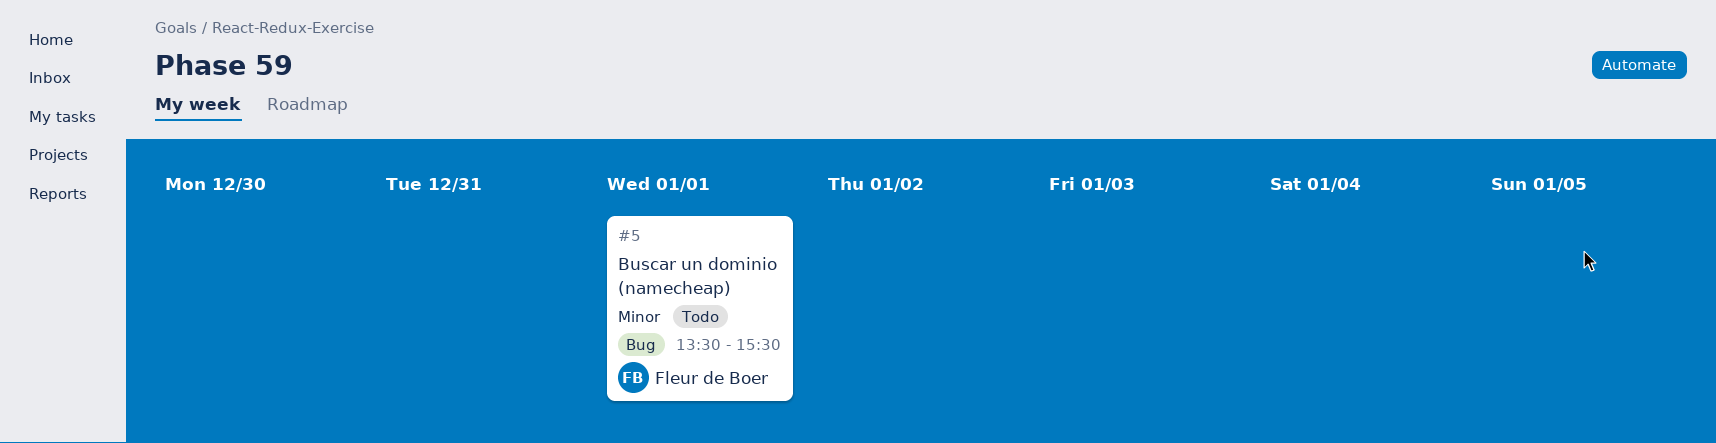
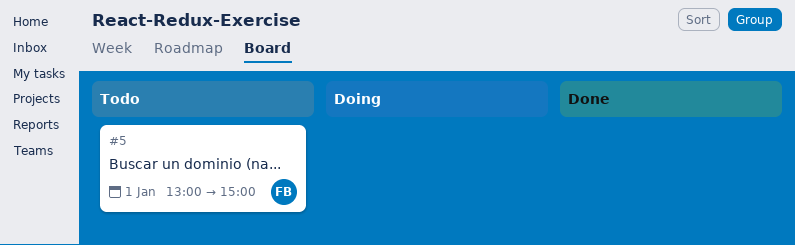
#5, begins: 13:30 -> 13:00
#5, ends: 15:30 -> 15:00

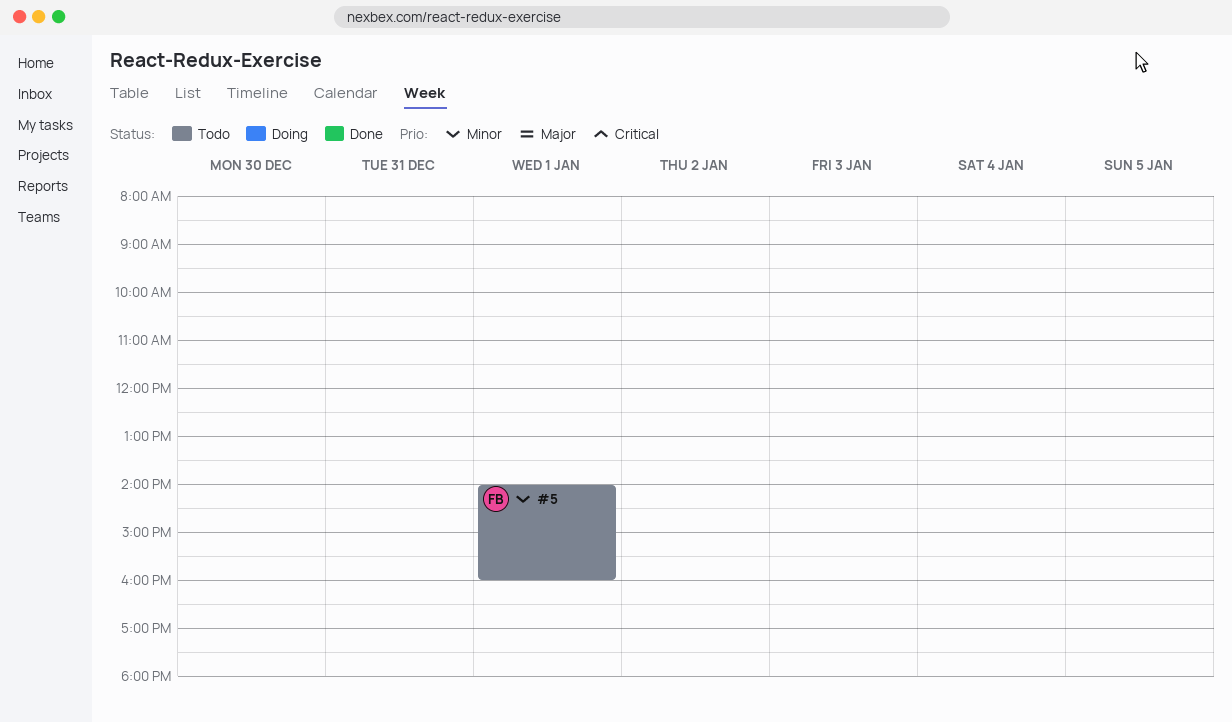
#5, begins: 13:00 -> 14:00
#5, ends: 15:00 -> 16:00

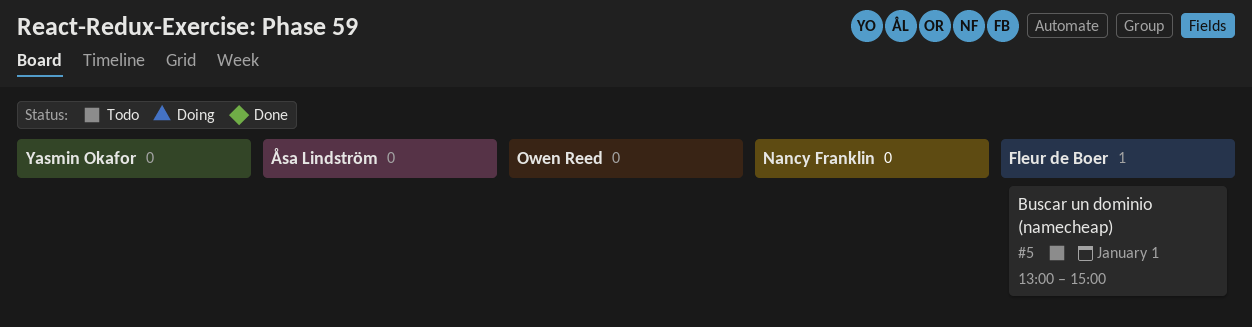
#5, begins: 14:00 -> 13:00
#5, ends: 16:00 -> 15:00

